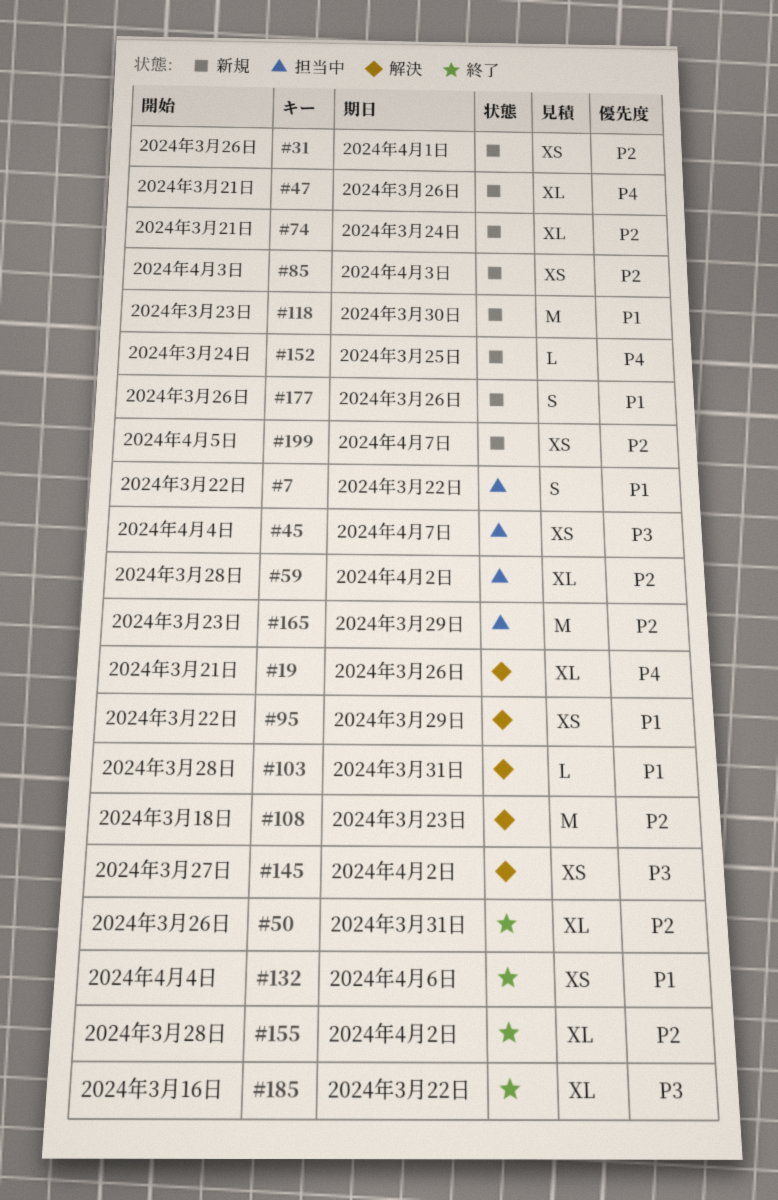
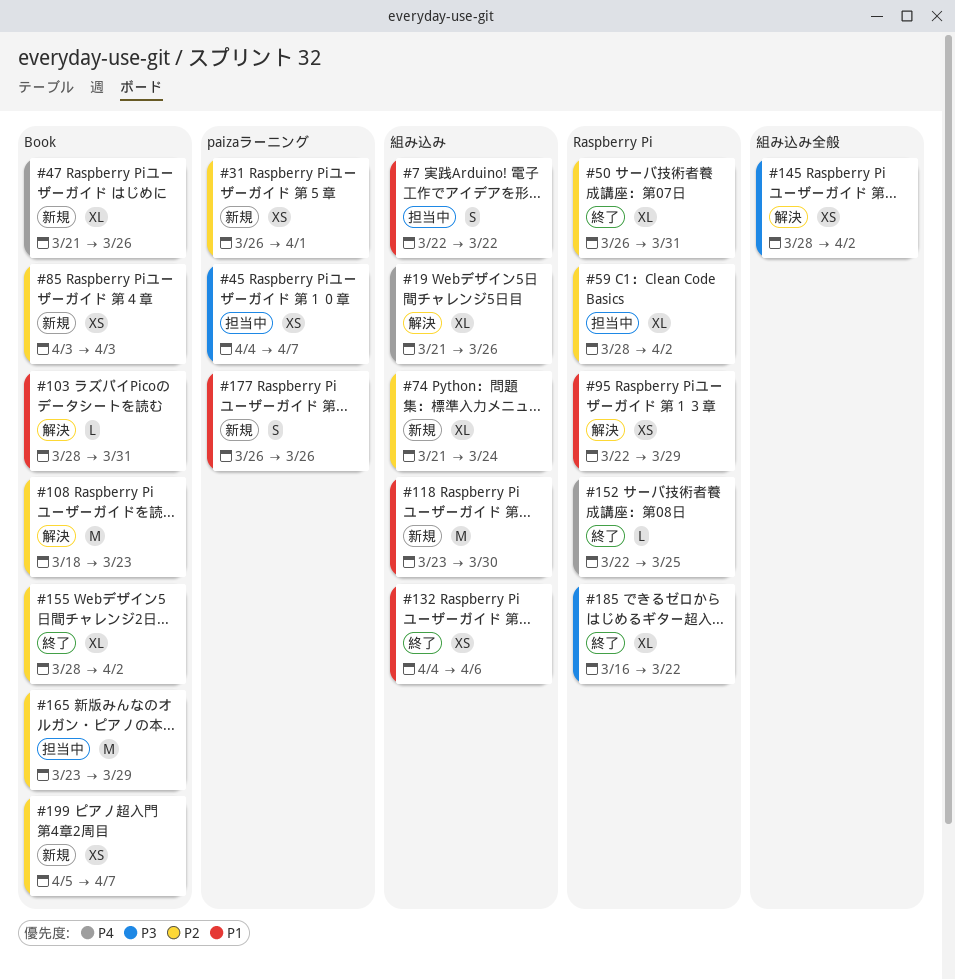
#145, start: Mar 27 -> Mar 28
#152, status: 新規 -> 終了
#152, start: Mar 24 -> Mar 22

